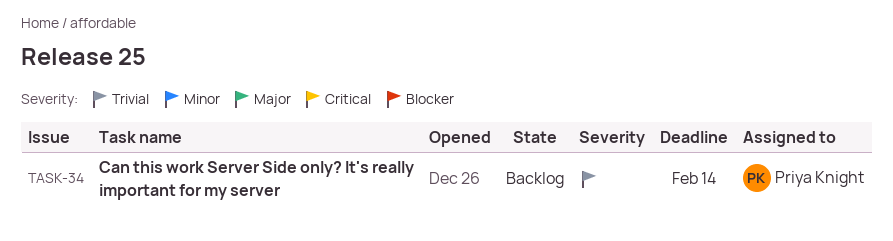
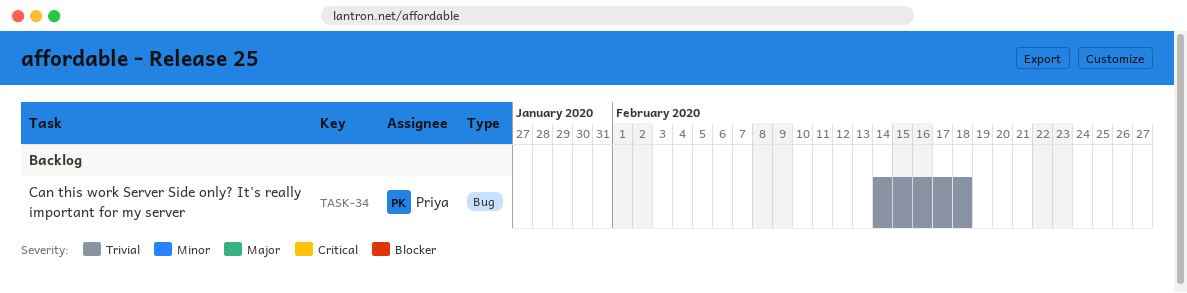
TASK-34, due: Feb 14 -> Feb 18

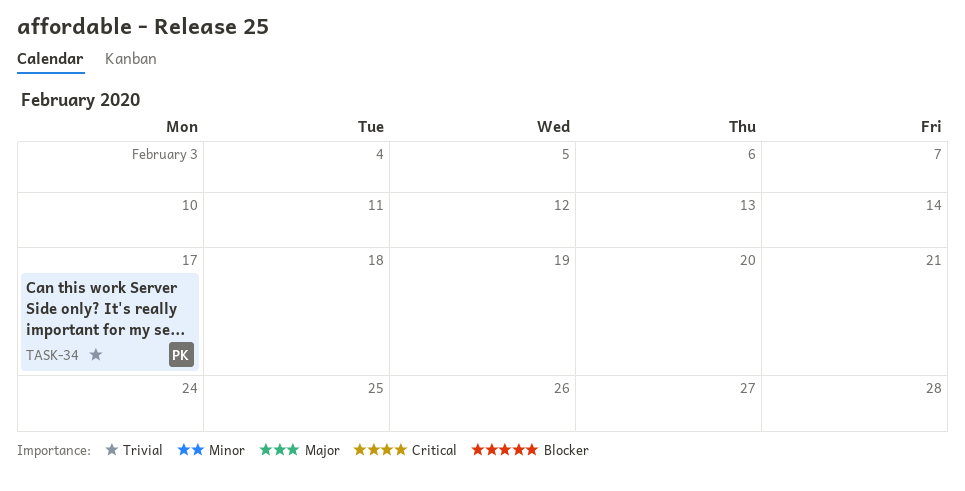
TASK-34, due: Feb 18 -> Feb 17

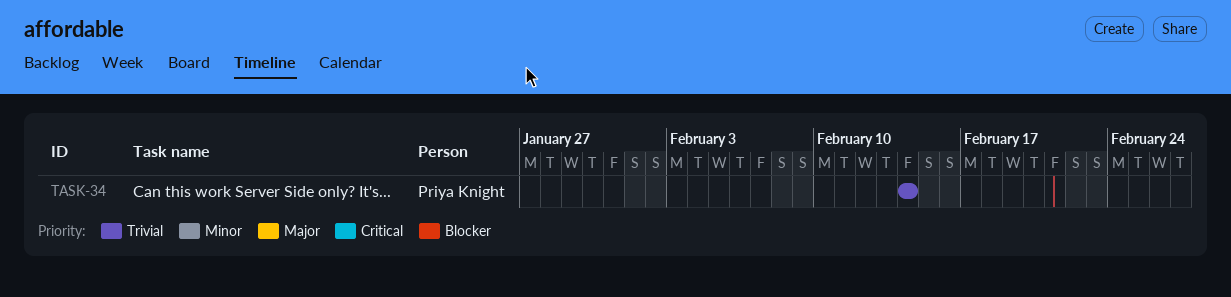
TASK-34, due: Feb 17 -> Feb 14

